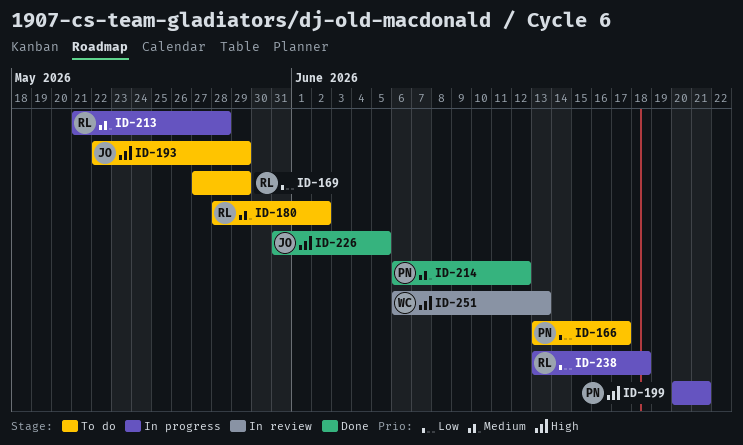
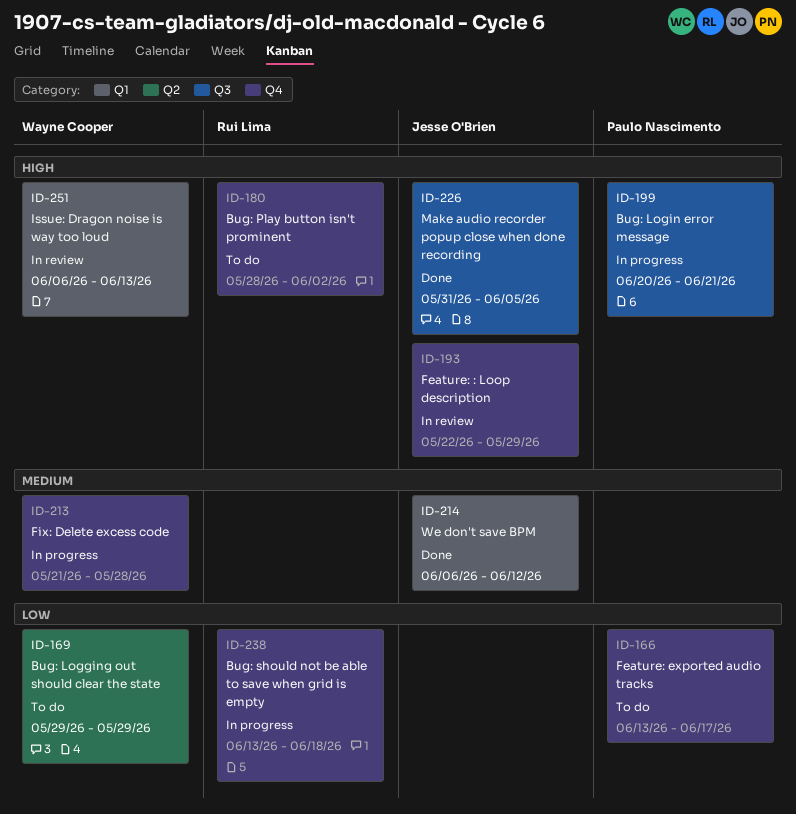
ID-169, owner: Rui Lima -> Wayne Cooper
ID-169, start: May 27 -> May 29
ID-180, priority: Medium -> High
ID-193, status: To do -> In review
ID-213, owner: Rui Lima -> Wayne Cooper
ID-214, owner: Paulo Nascimento -> Jesse O'Brien

